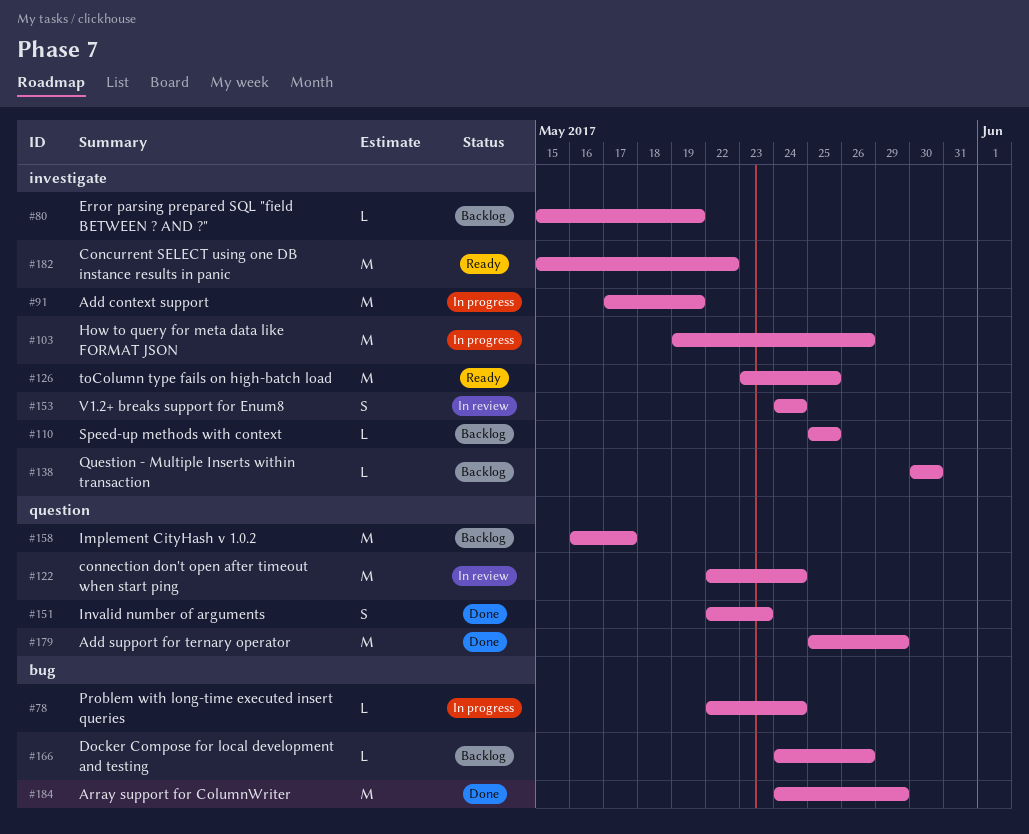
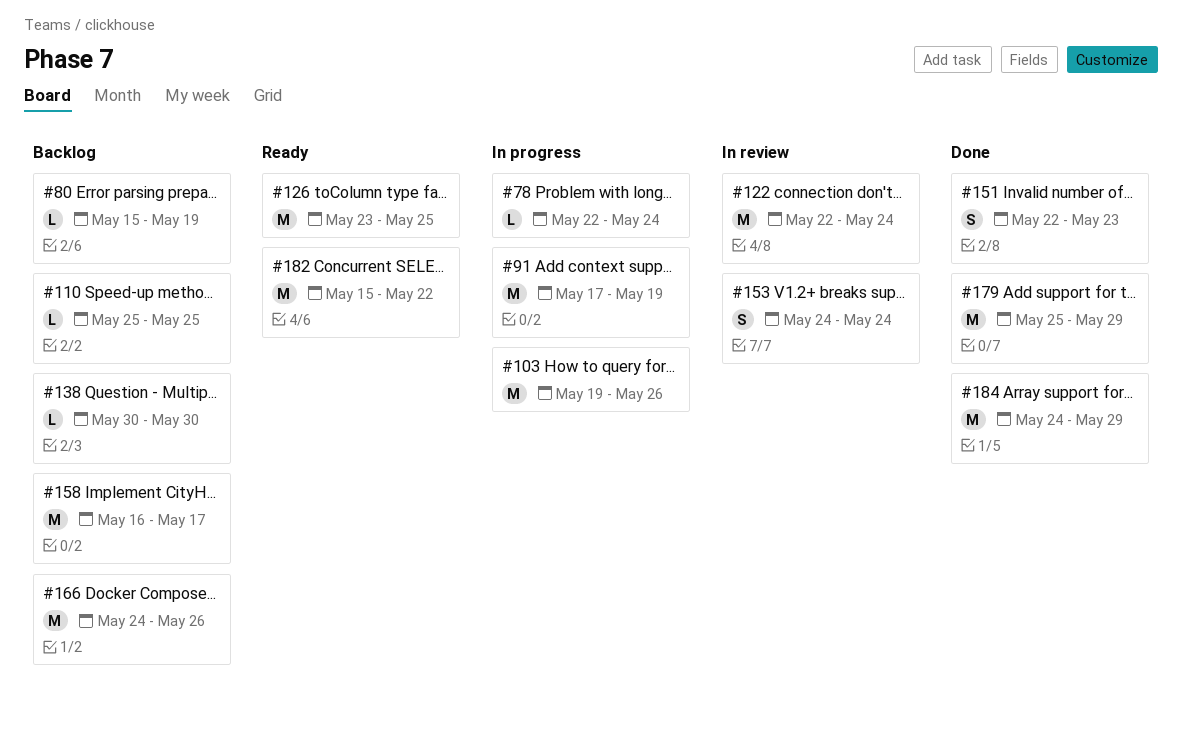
#166, estimate: L -> M

